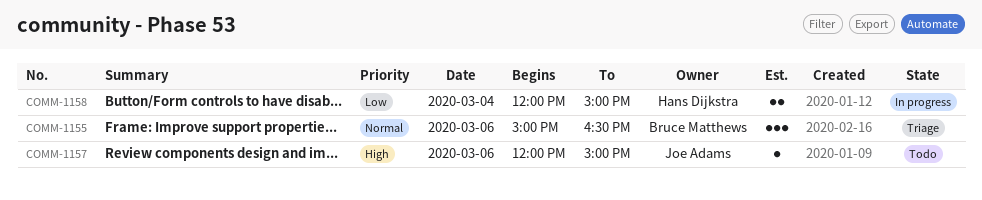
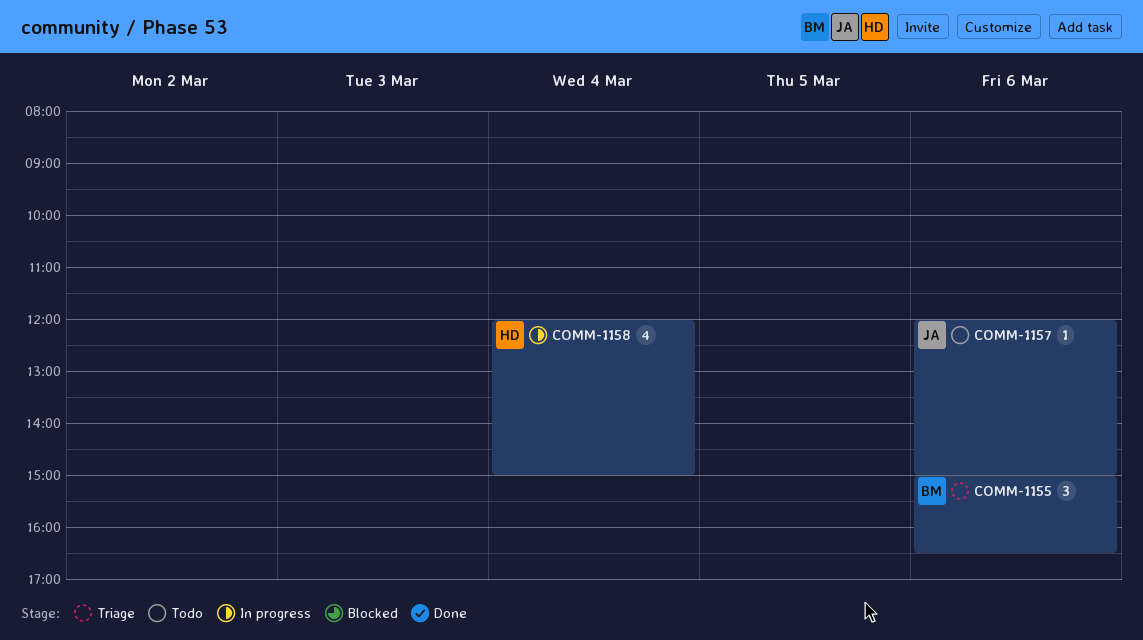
COMM-1158, estimate: 2 -> 4

